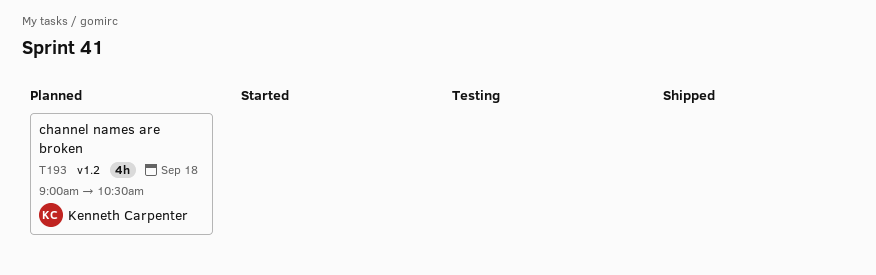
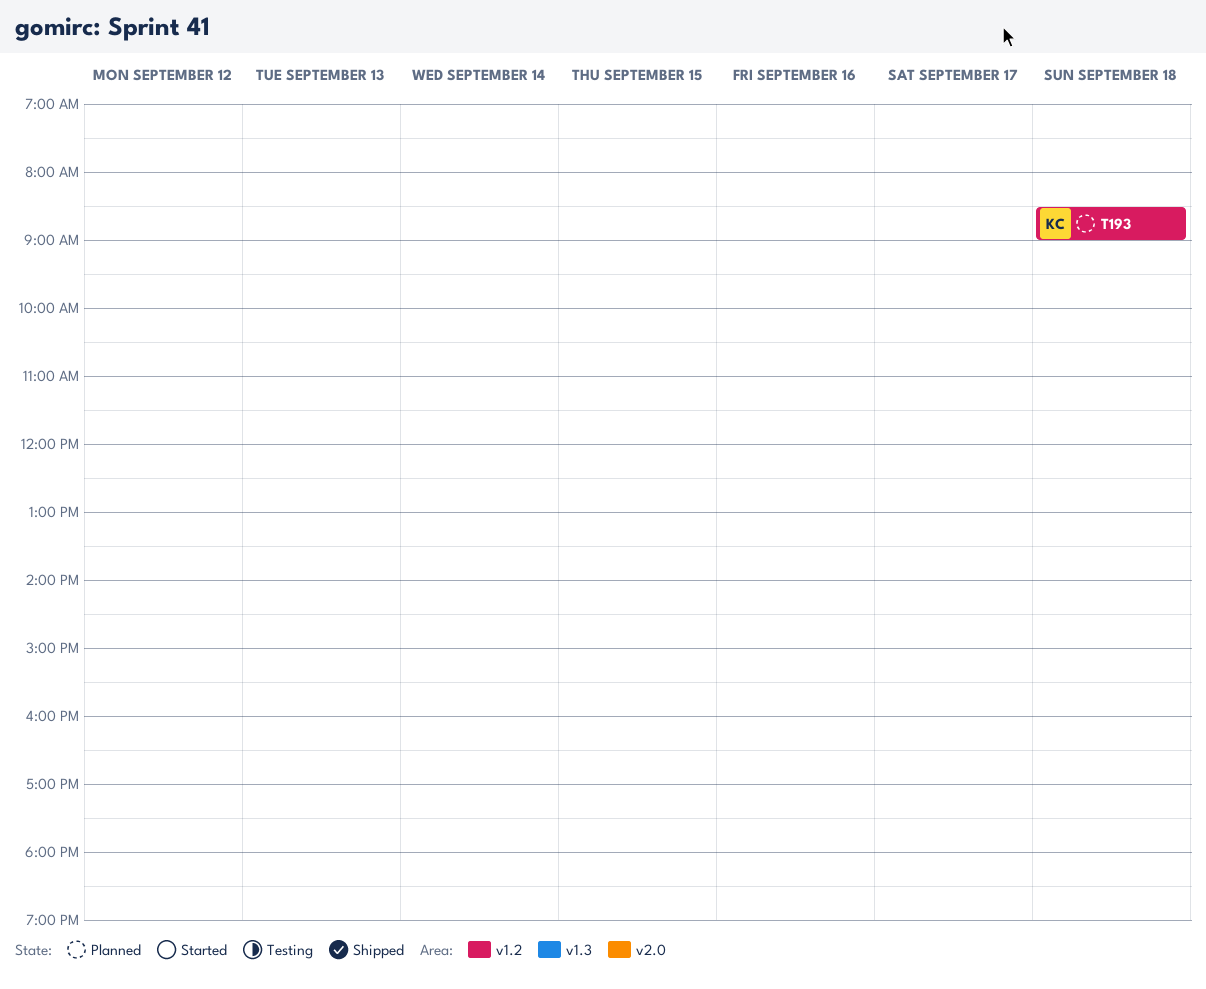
T193, begins: 09:00 -> 08:30
T193, ends: 10:30 -> 09:00

